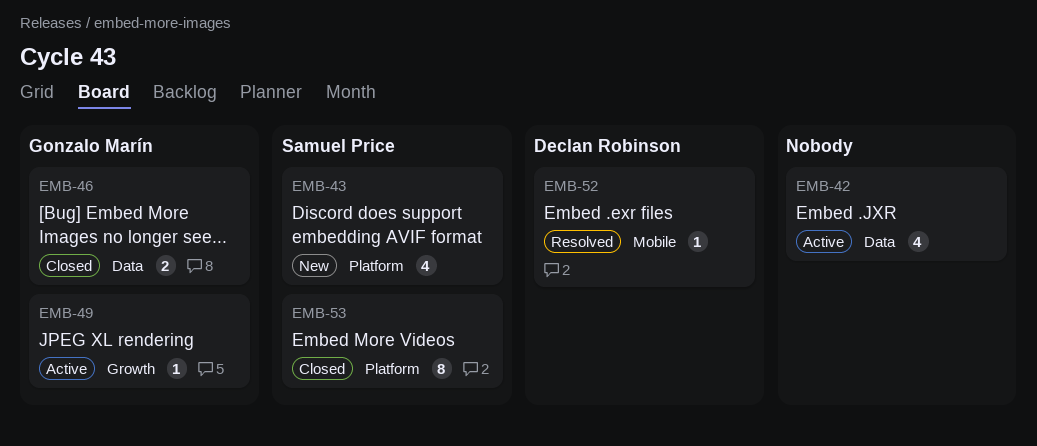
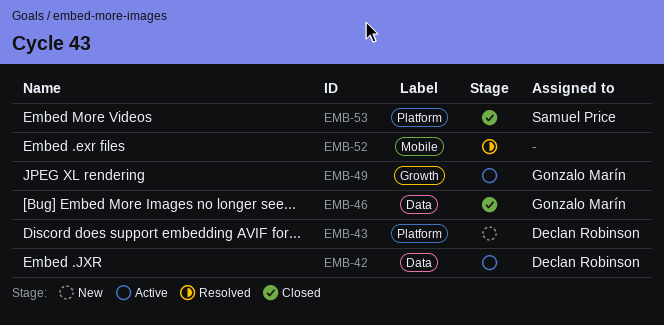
EMB-42, owner: none -> Declan Robinson
EMB-43, owner: Samuel Price -> Declan Robinson
EMB-52, owner: Declan Robinson -> none

